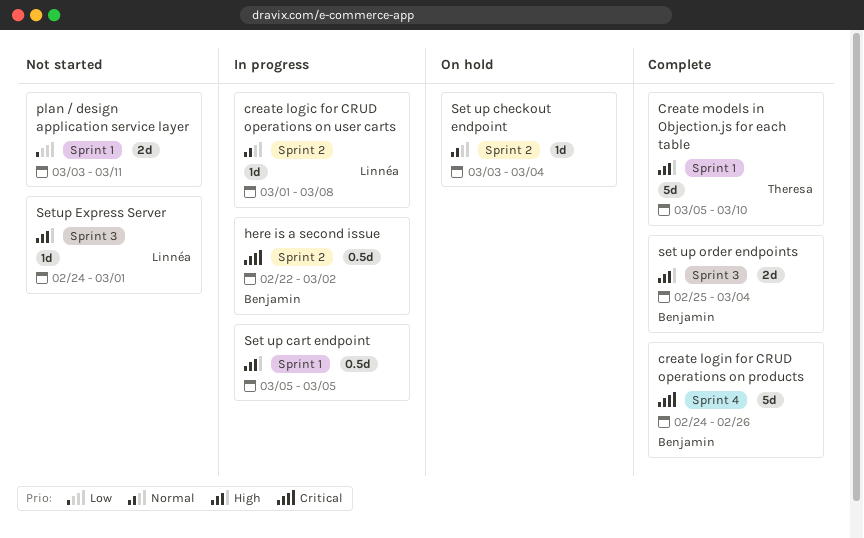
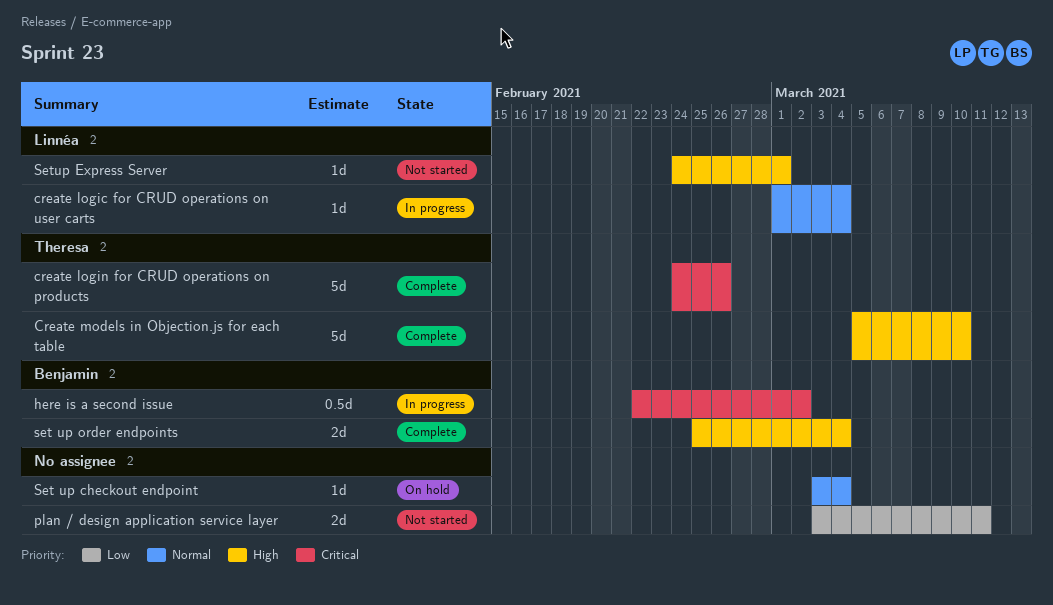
create logic for CRUD operations on user carts, due: Mar 8 -> Mar 4
create login for CRUD operations on products, owner: Benjamin -> Theresa
Set up cart endpoint: present -> none

